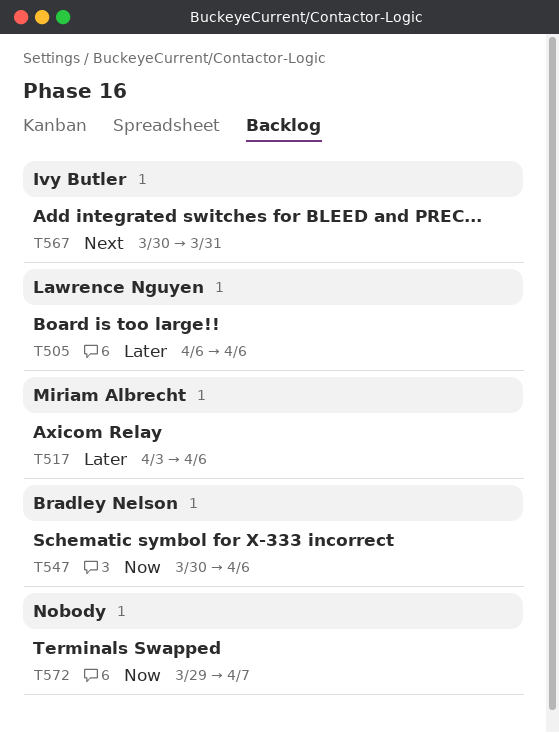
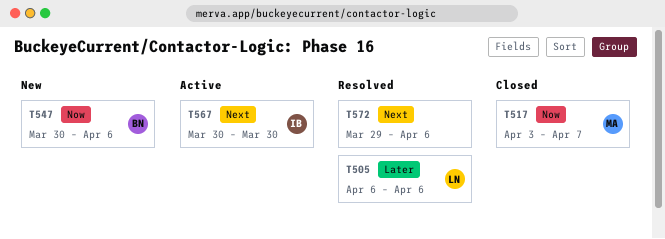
T517, priority: Later -> Now
T517, due: Apr 6 -> Apr 7
T567, due: Mar 31 -> Mar 30
T572, priority: Now -> Next
T572, due: Apr 7 -> Apr 6

